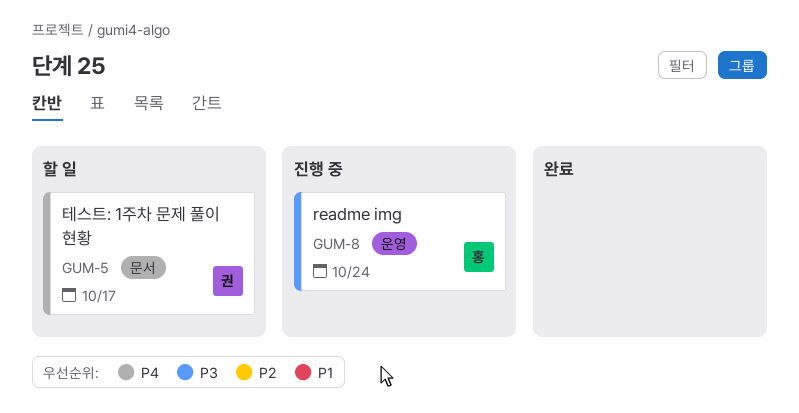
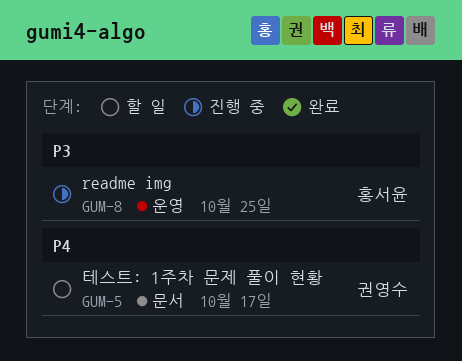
GUM-8, due: Oct 24 -> Oct 25

